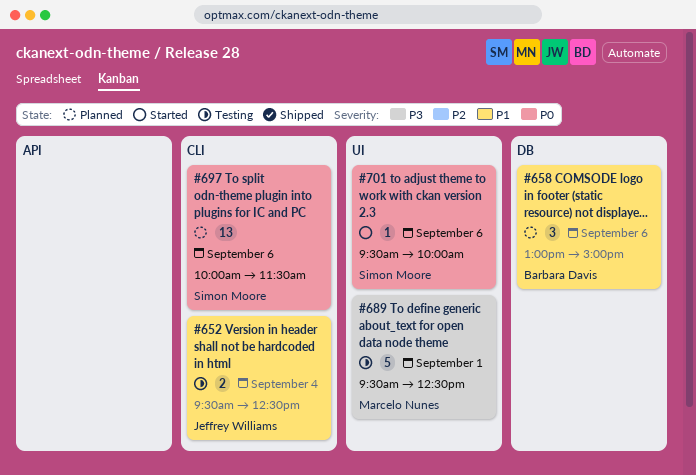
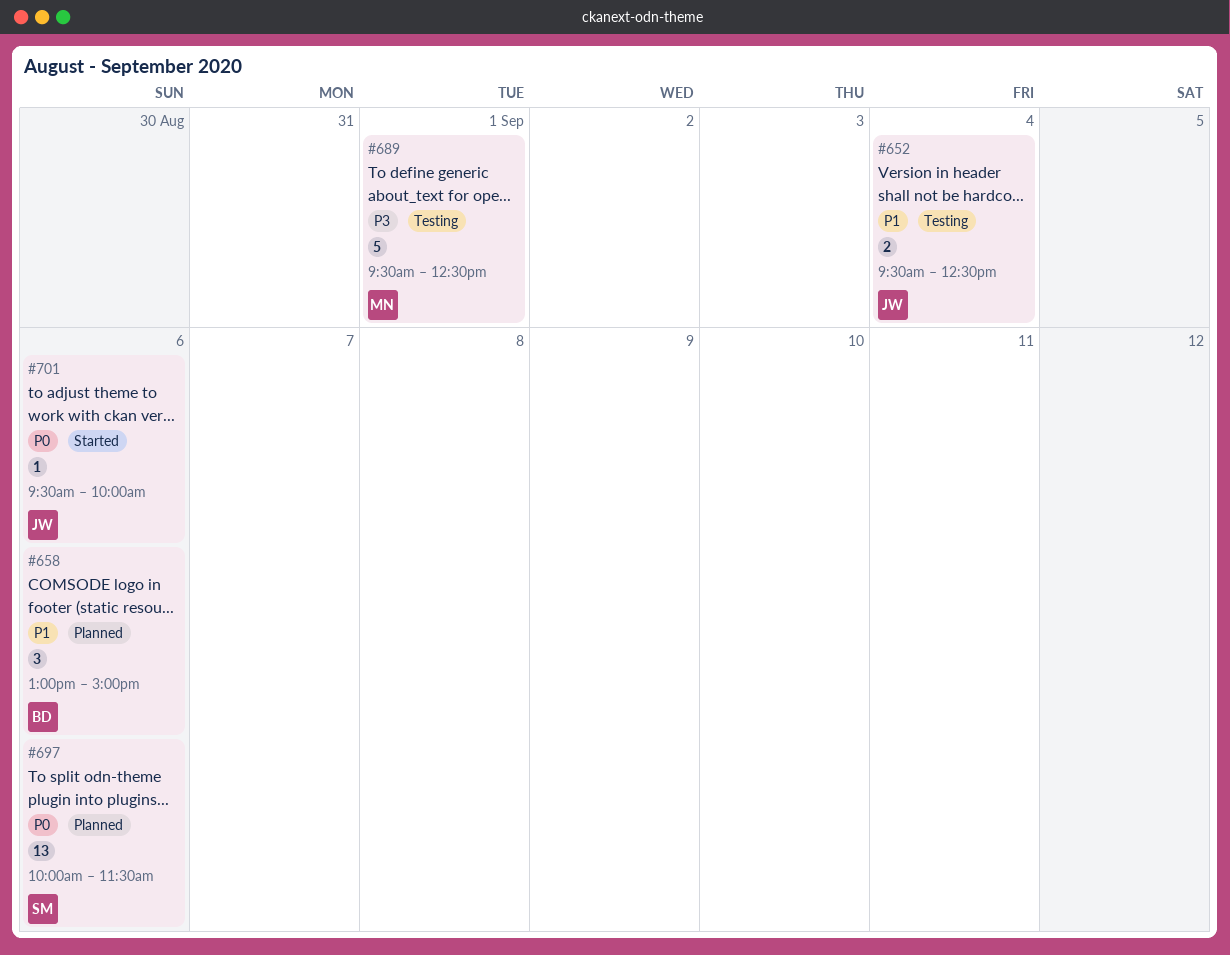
#701, owner: Simon Moore -> Jeffrey Williams

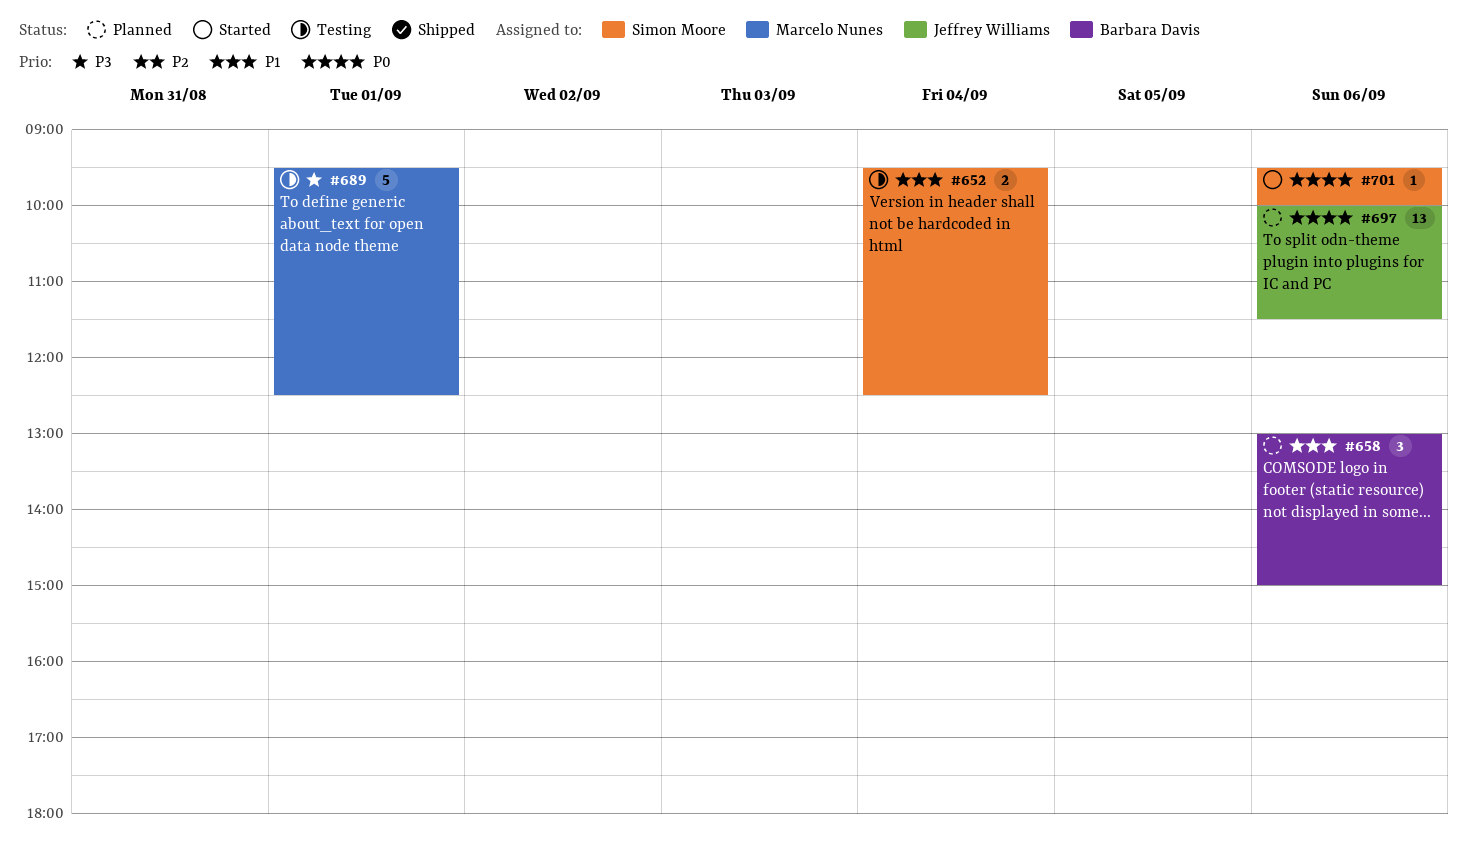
#652, owner: Jeffrey Williams -> Simon Moore
#697, owner: Simon Moore -> Jeffrey Williams
#701, owner: Jeffrey Williams -> Simon Moore

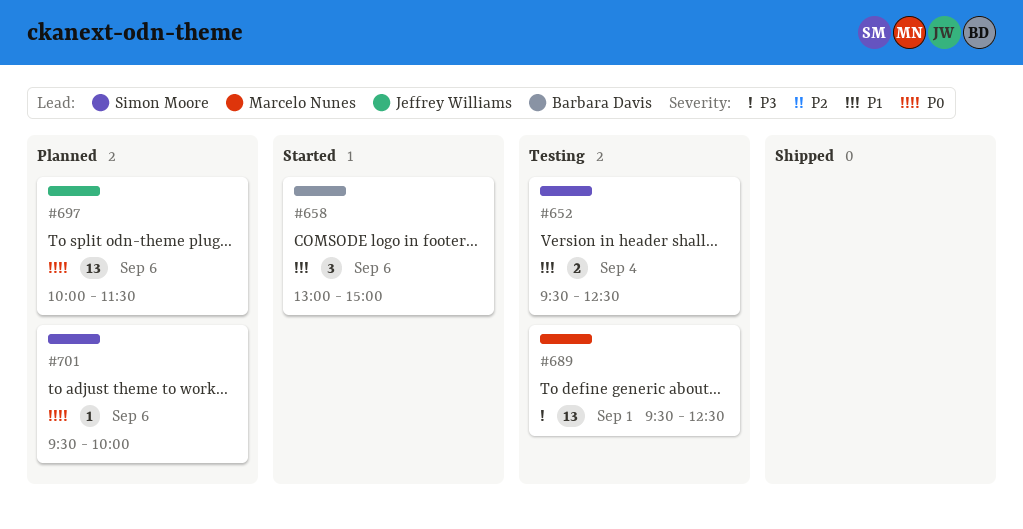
#658, status: Planned -> Started
#689, estimate: 5 -> 13
#701, status: Started -> Planned

